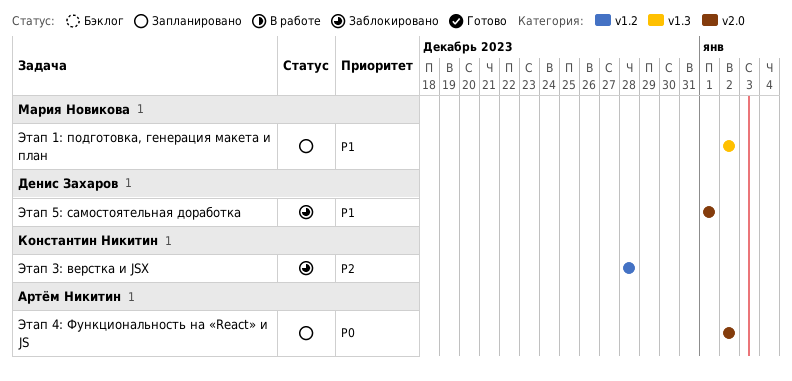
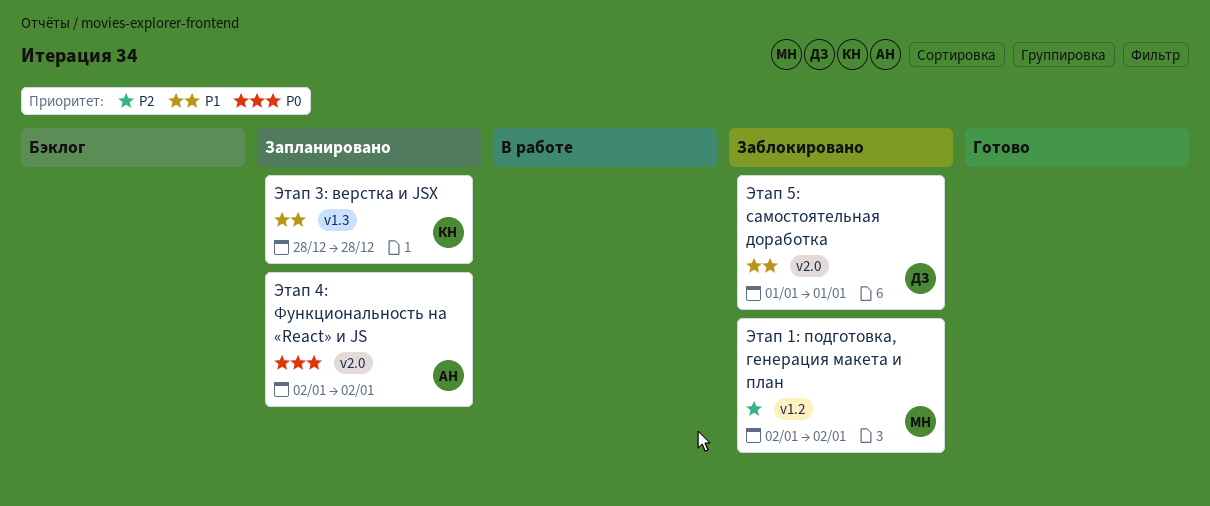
Этап 1: подготовка, генерация макета и план, status: Запланировано -> Заблокировано
Этап 1: подготовка, генерация макета и план, priority: P1 -> P2
Этап 1: подготовка, генерация макета и план, label: v1.3 -> v1.2
Этап 3: верстка и JSX, status: Заблокировано -> Запланировано
Этап 3: верстка и JSX, priority: P2 -> P1
Этап 3: верстка и JSX, label: v1.2 -> v1.3

